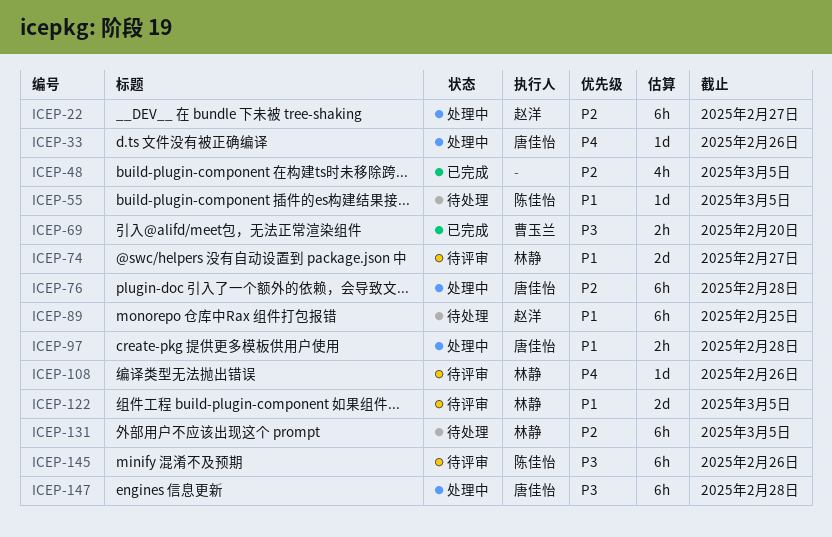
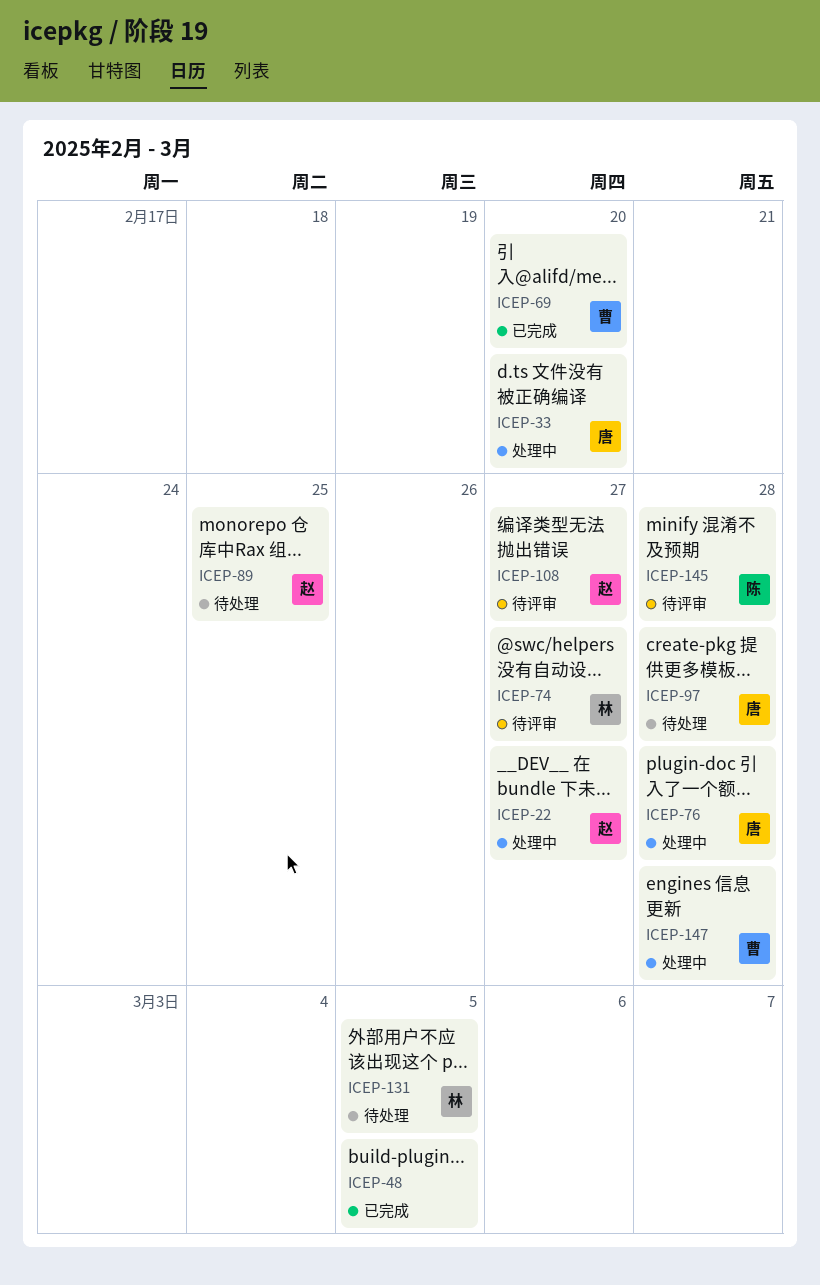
ICEP-33, due: Feb 26 -> Feb 20
ICEP-55: present -> none
ICEP-97, status: 处理中 -> 待处理
ICEP-108, owner: 林静 -> 赵洋
ICEP-108, due: Feb 26 -> Feb 27
ICEP-122: present -> none
ICEP-145, due: Feb 26 -> Feb 28
ICEP-147, owner: 唐佳怡 -> 曹玉兰

